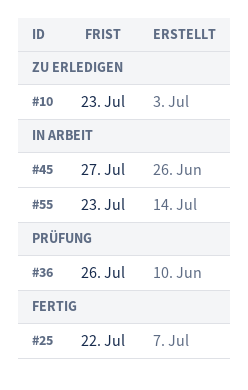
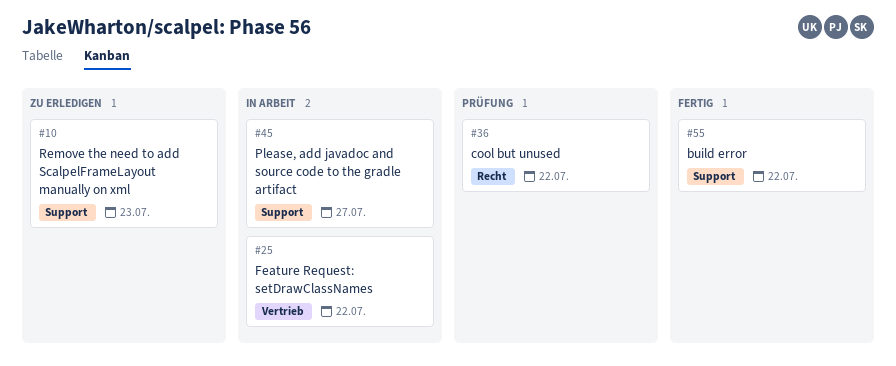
#25, status: Fertig -> In Arbeit
#36, due: Jul 26 -> Jul 22
#55, status: In Arbeit -> Fertig
#55, due: Jul 23 -> Jul 22

